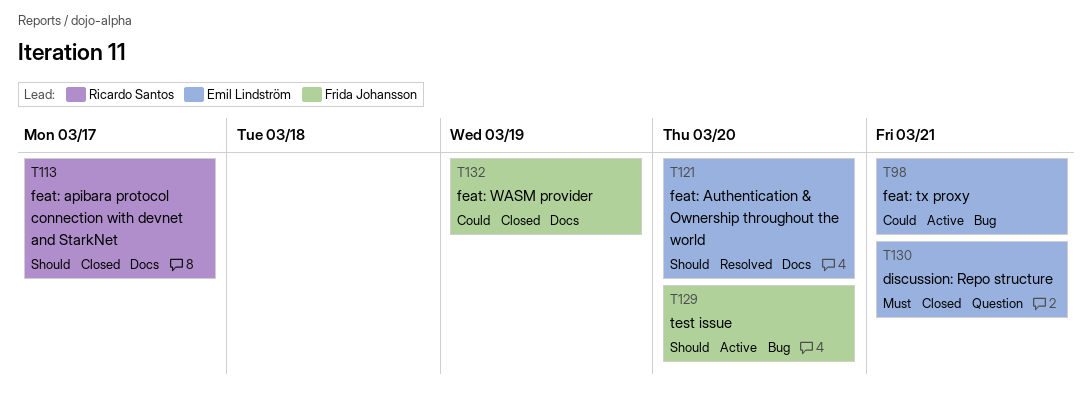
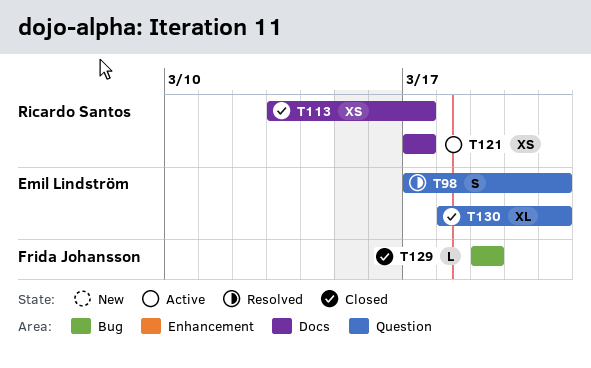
T98, status: Active -> Resolved
T98, label: Bug -> Question
T121, status: Resolved -> Active
T121, owner: Emil Lindström -> Ricardo Santos
T121, due: Mar 20 -> Mar 17
T129, status: Active -> Closed
T129, due: Mar 20 -> Mar 19
T132: present -> none

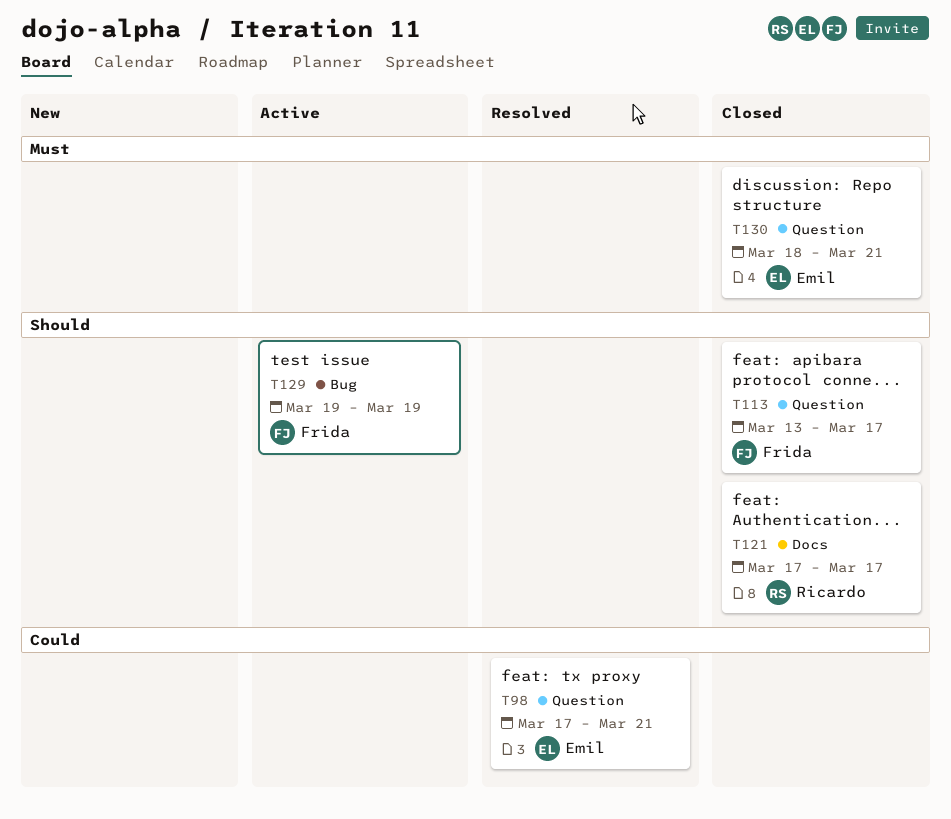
T113, owner: Ricardo Santos -> Frida Johansson
T113, label: Docs -> Question
T121, status: Active -> Closed
T129, status: Closed -> Active

